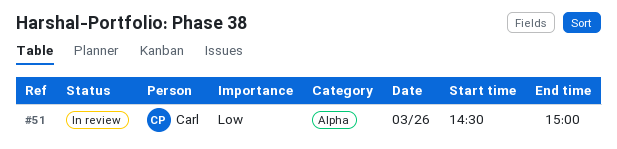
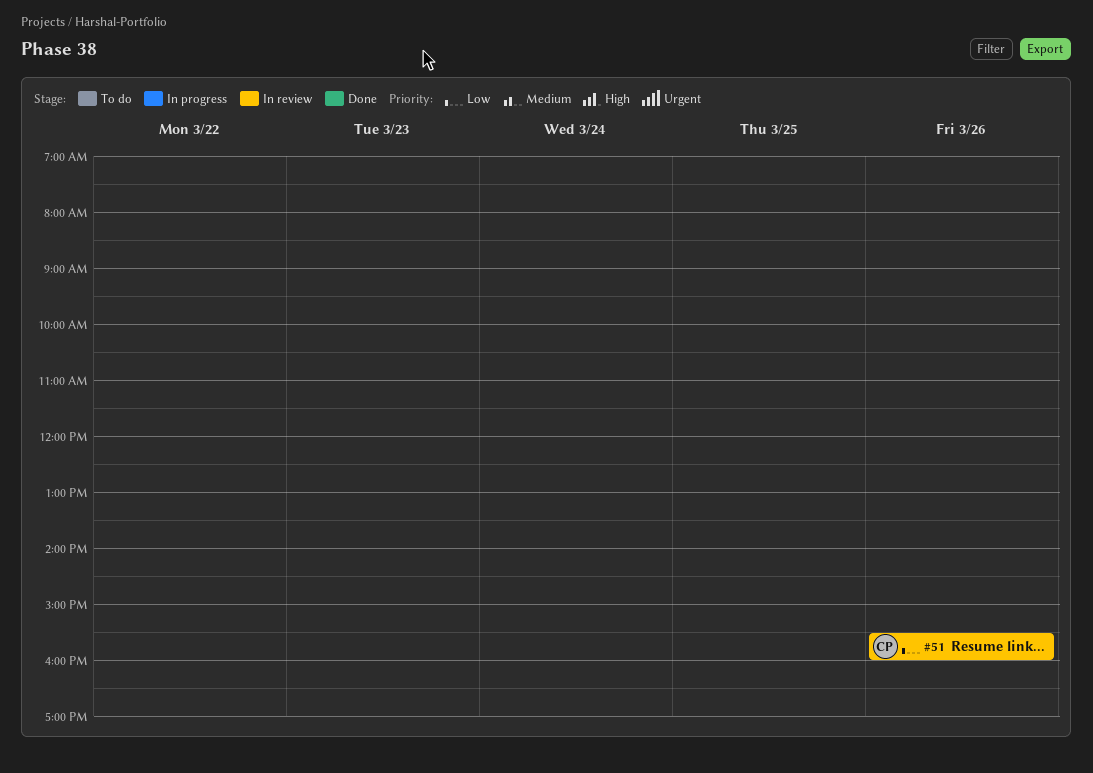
#51, begins: 14:30 -> 15:30
#51, ends: 15:00 -> 16:00

